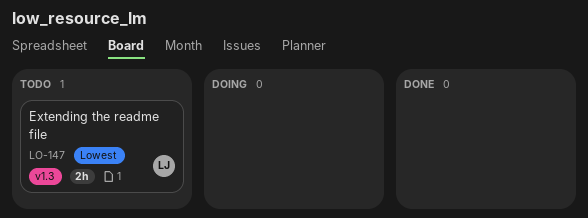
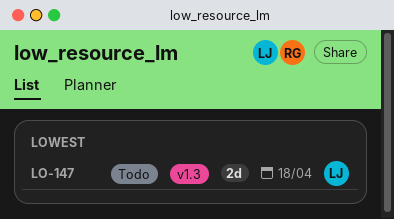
LO-147, estimate: 2h -> 2d

